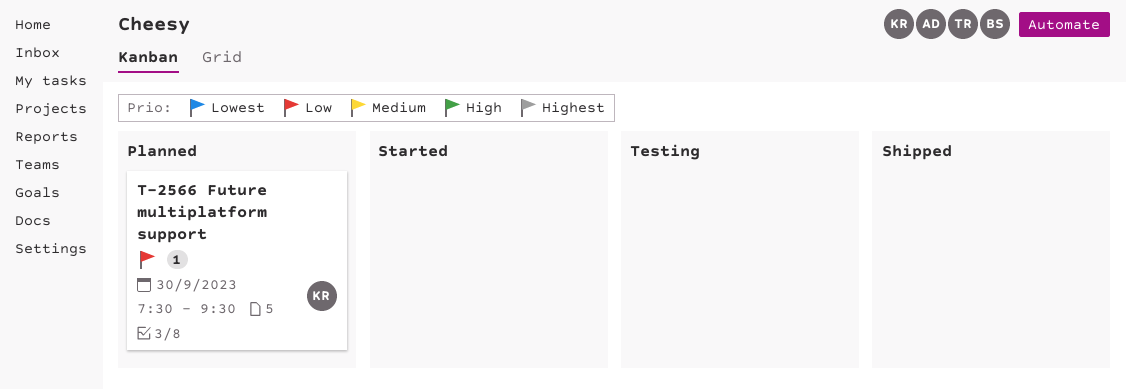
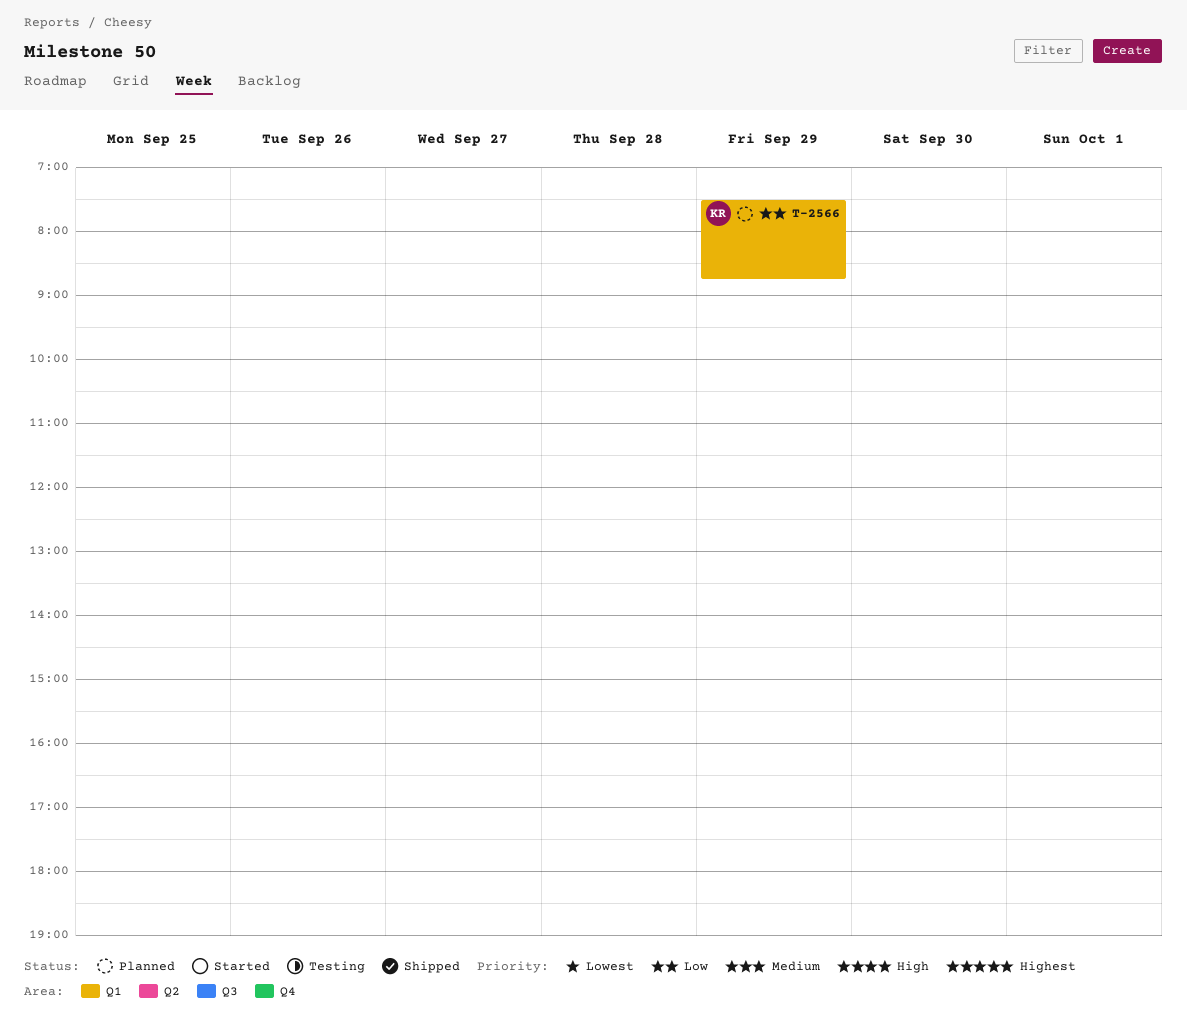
T-2566, day: Sep 30 -> Sep 29
T-2566, ends: 09:30 -> 08:45

